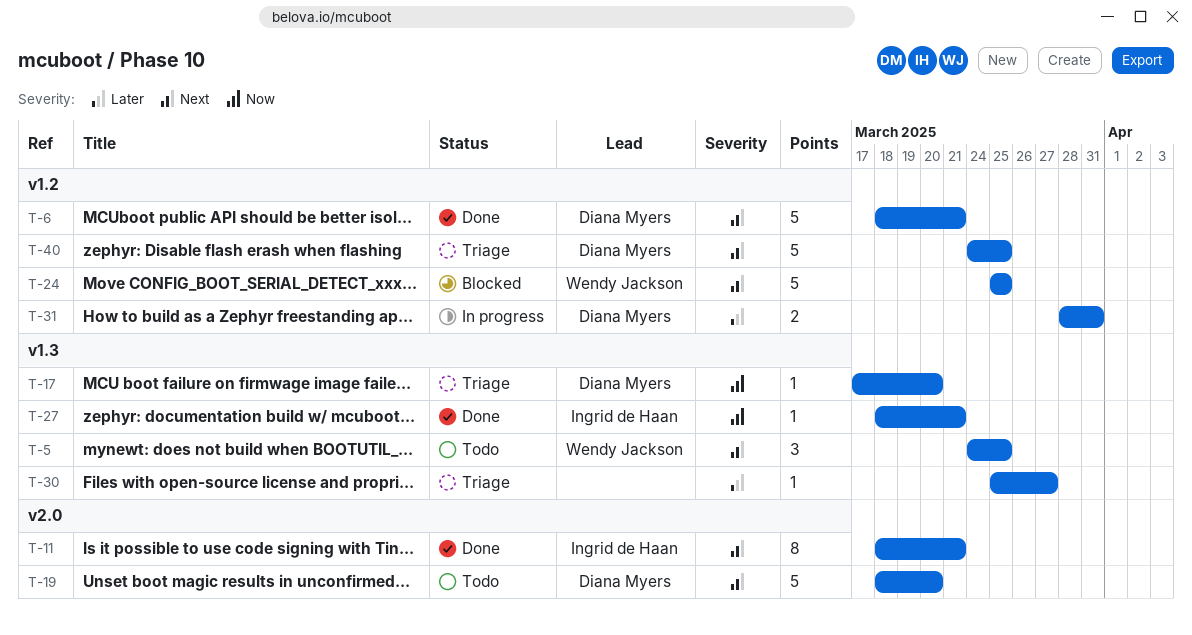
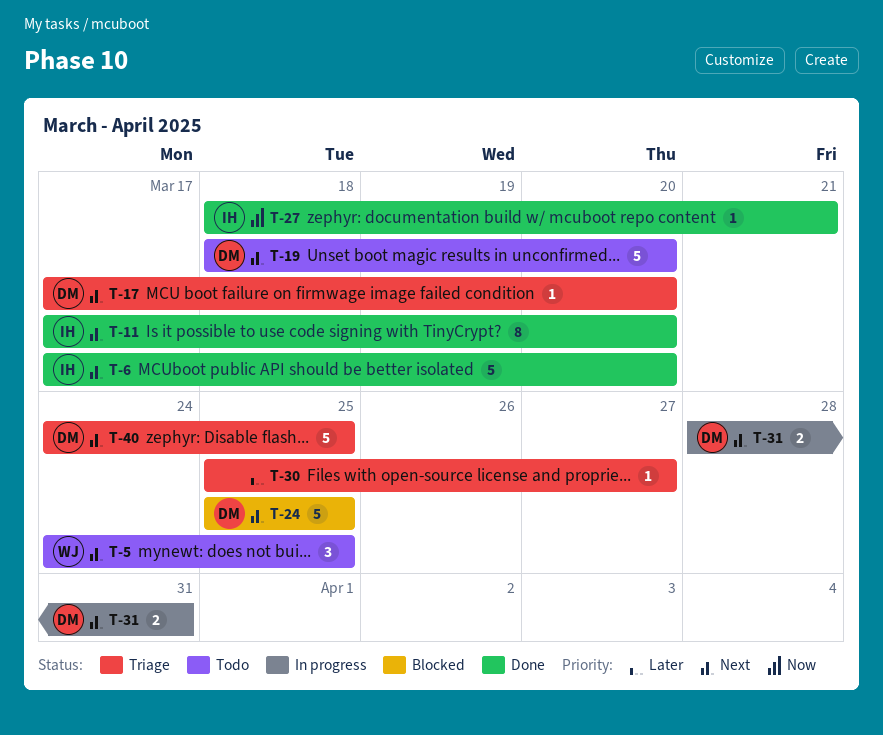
T-6, owner: Diana Myers -> Ingrid de Haan
T-6, start: Mar 18 -> Mar 17
T-6, due: Mar 21 -> Mar 20
T-11, start: Mar 18 -> Mar 17
T-11, due: Mar 21 -> Mar 20
T-17, priority: Now -> Next
T-24, owner: Wendy Jackson -> Diana Myers
T-31, priority: Later -> Next

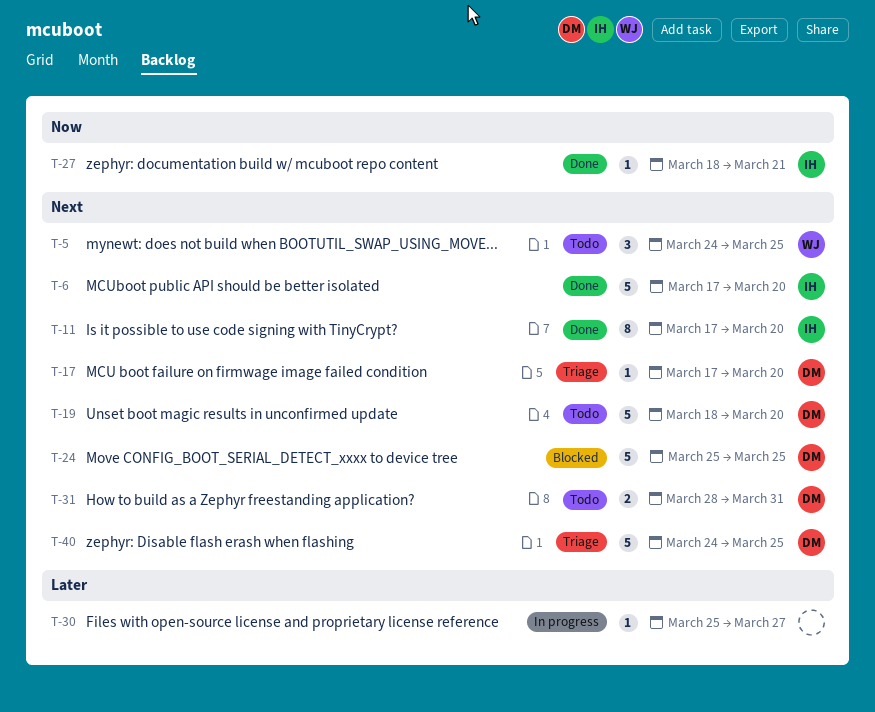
T-30, status: Triage -> In progress
T-31, status: In progress -> Todo

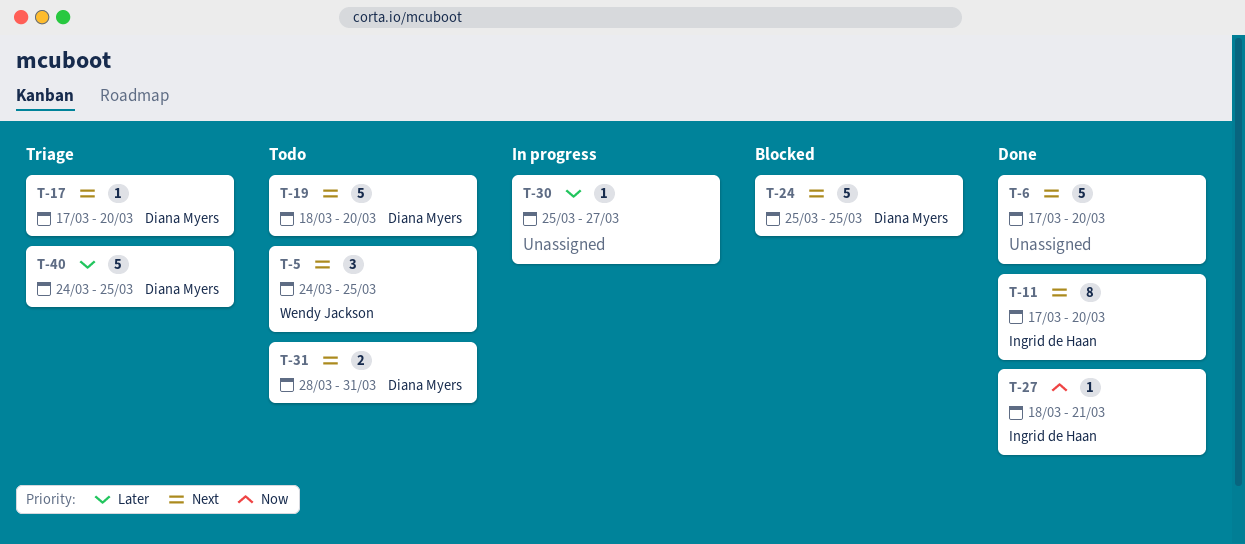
T-6, owner: Ingrid de Haan -> none
T-40, priority: Next -> Later

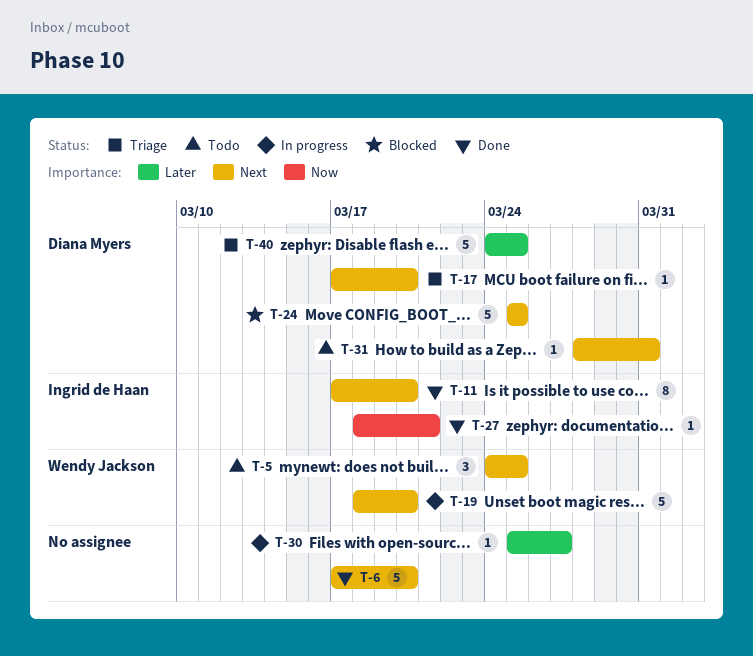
T-19, status: Todo -> In progress
T-19, owner: Diana Myers -> Wendy Jackson
T-31, estimate: 2 -> 1

